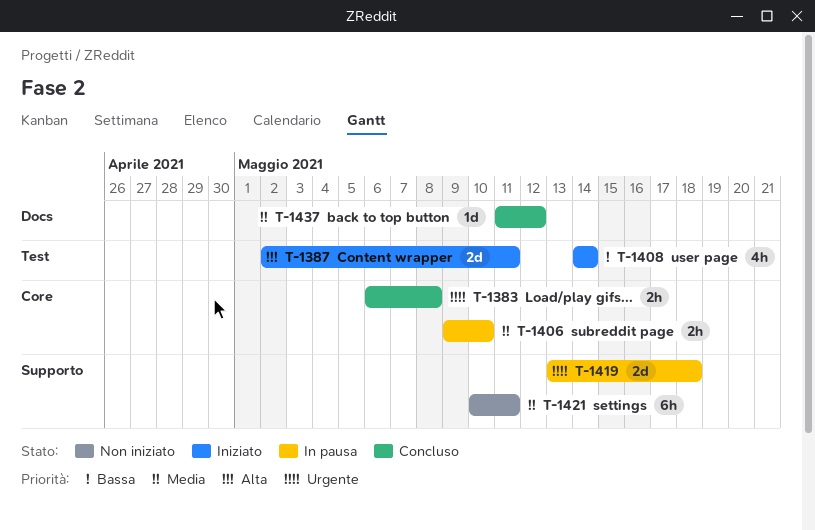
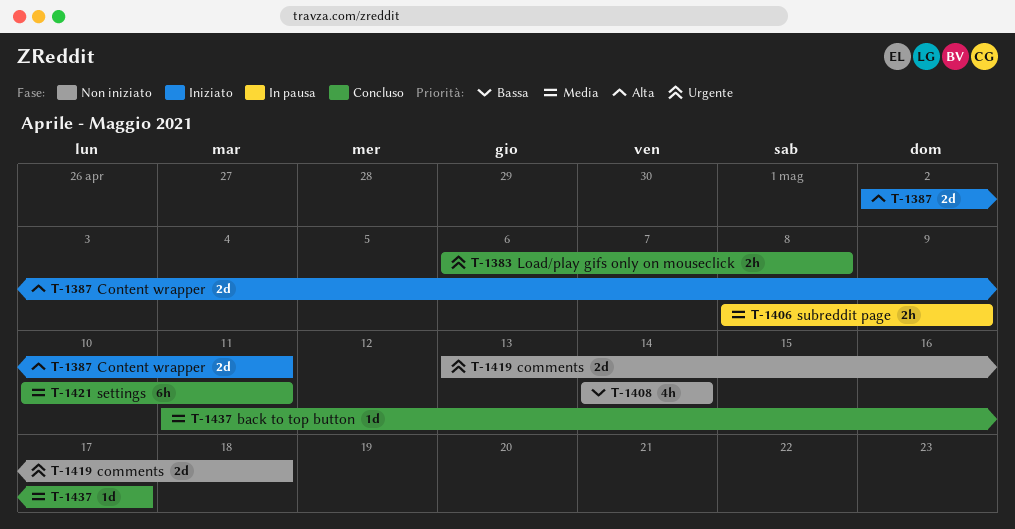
T-1406, start: May 9 -> May 8
T-1406, due: May 10 -> May 9
T-1408, status: Iniziato -> Non iniziato
T-1419, status: In pausa -> Non iniziato
T-1421, status: Non iniziato -> Concluso
T-1437, due: May 12 -> May 17

